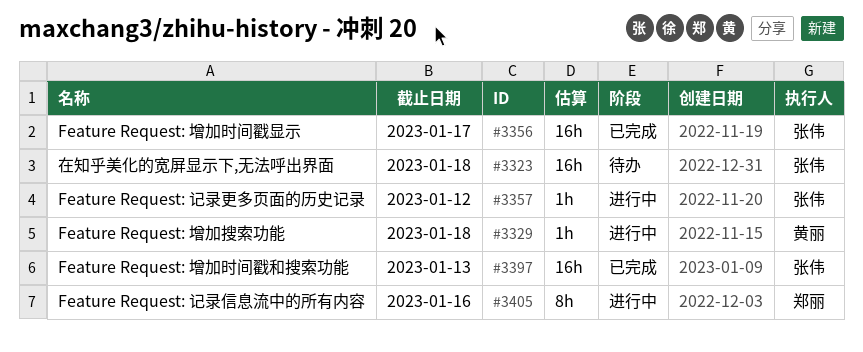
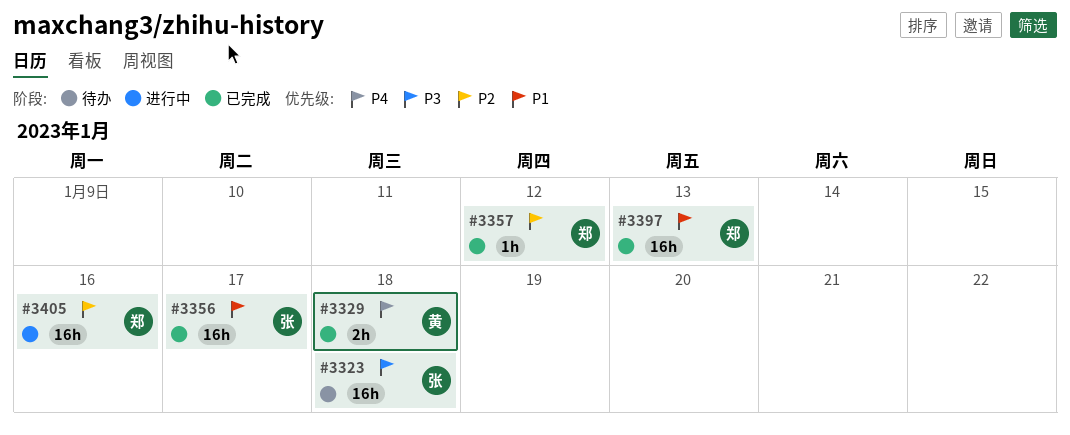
#3329, status: 进行中 -> 已完成
#3329, estimate: 1h -> 2h
#3357, status: 进行中 -> 已完成
#3357, owner: 张伟 -> 郑丽
#3397, owner: 张伟 -> 郑丽
#3405, estimate: 8h -> 16h

